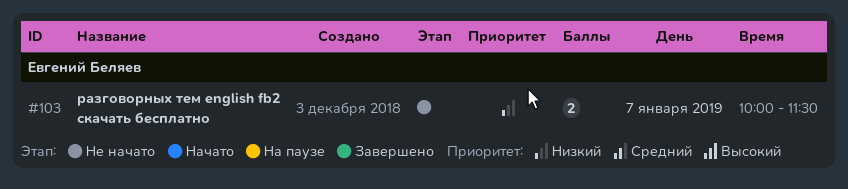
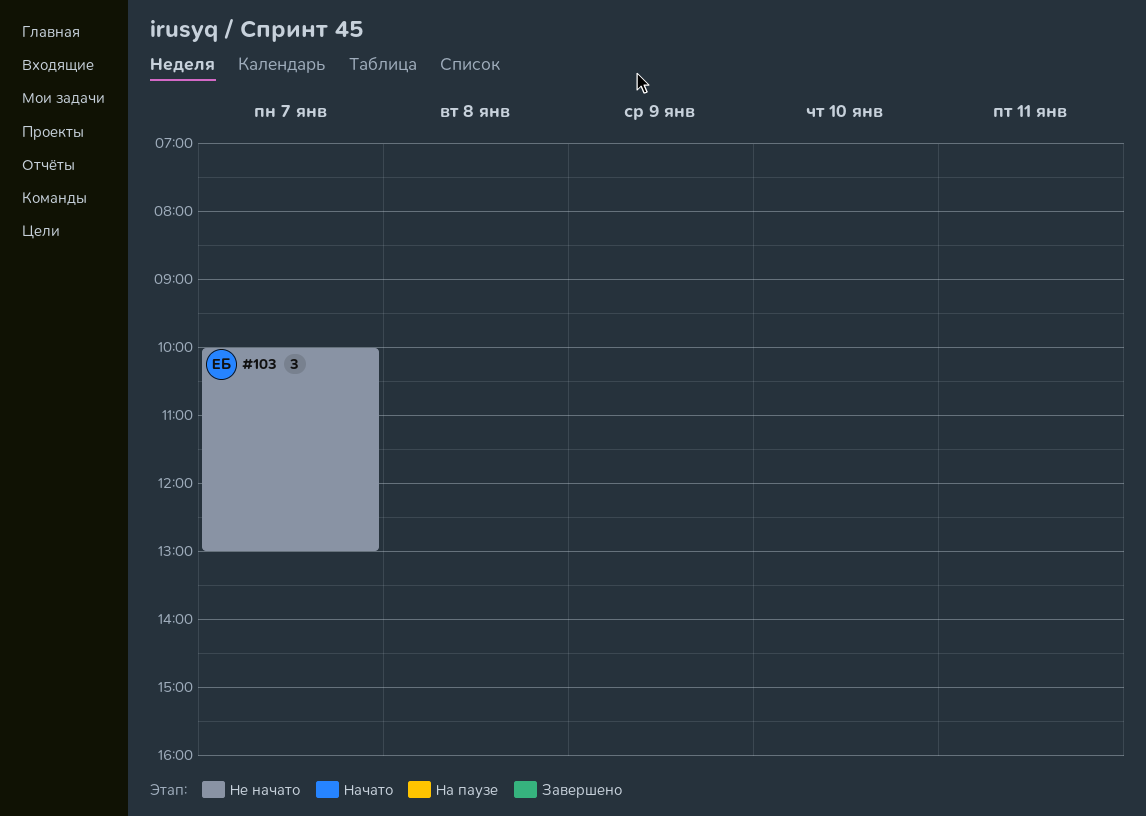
#103, estimate: 2 -> 3
#103, ends: 11:30 -> 13:00

